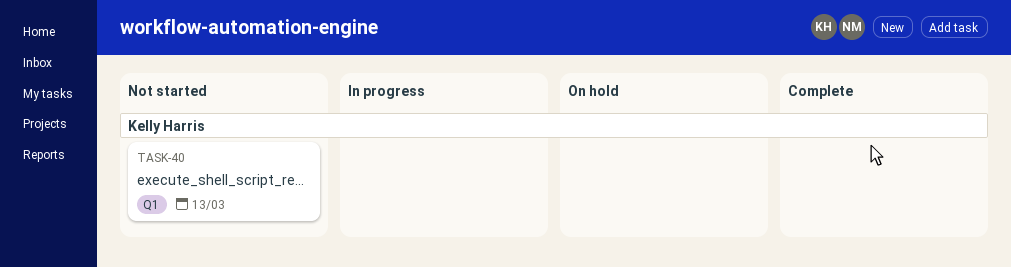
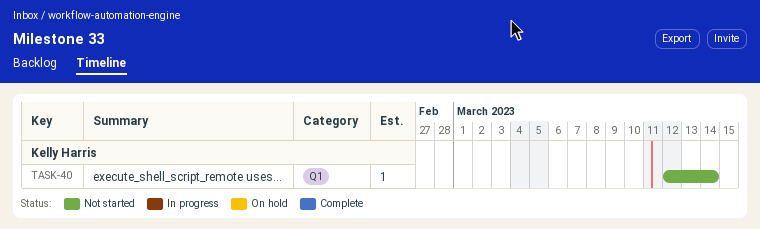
TASK-40, due: Mar 13 -> Mar 14

